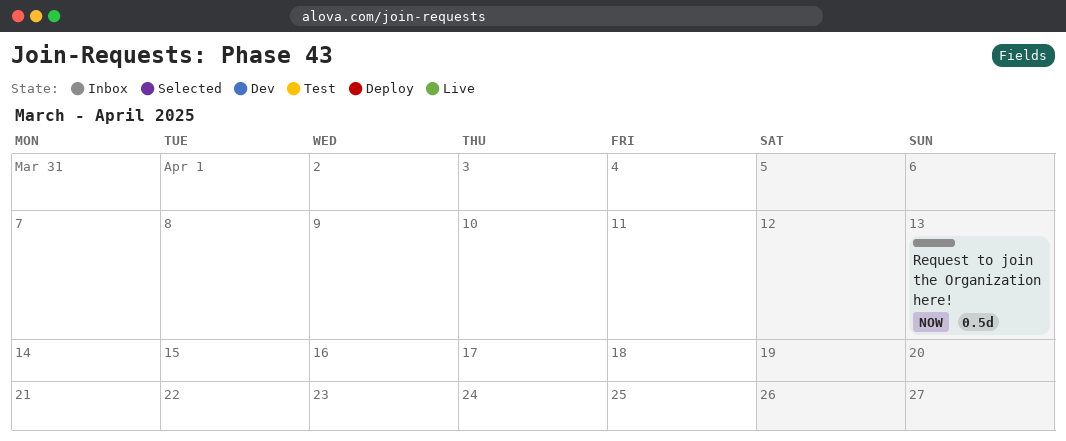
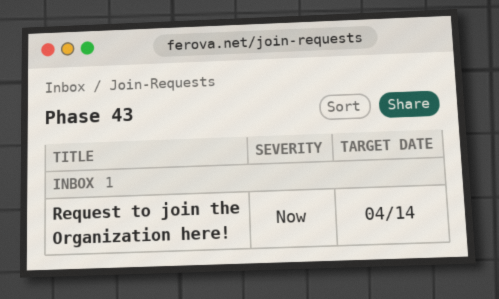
Request to join the Organization here!, due: Apr 13 -> Apr 14

